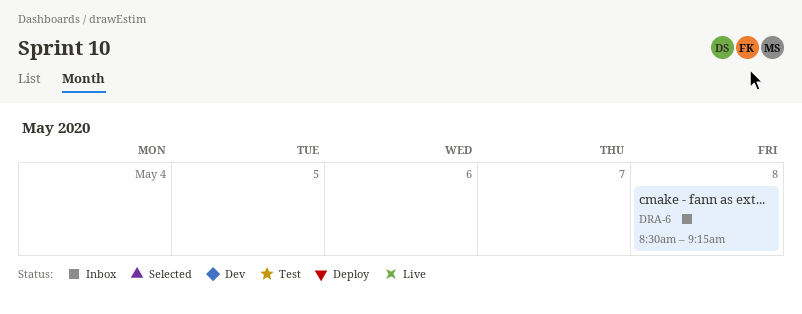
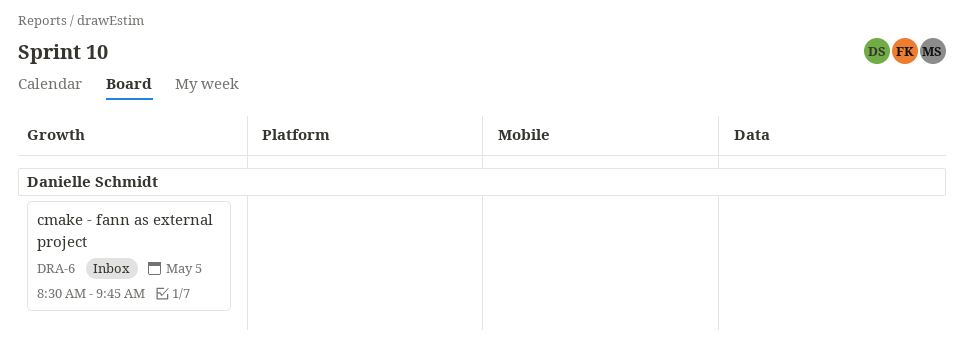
DRA-6, day: May 8 -> May 5
DRA-6, ends: 09:15 -> 09:45

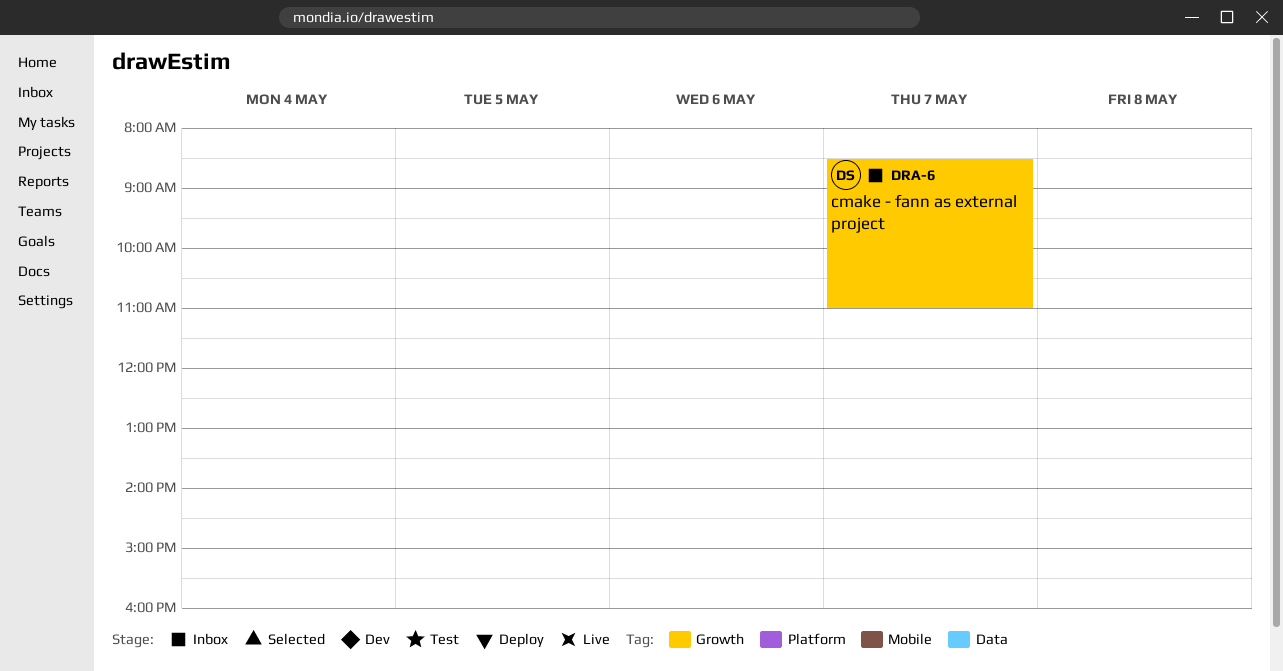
DRA-6, day: May 5 -> May 7
DRA-6, ends: 09:45 -> 11:00

